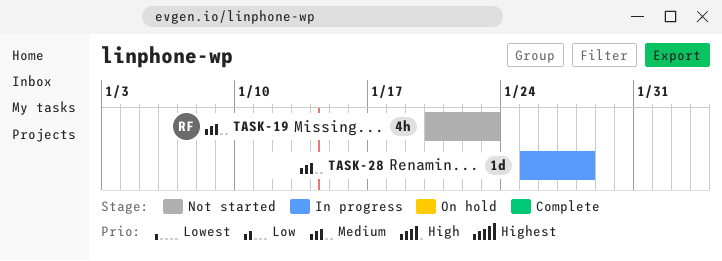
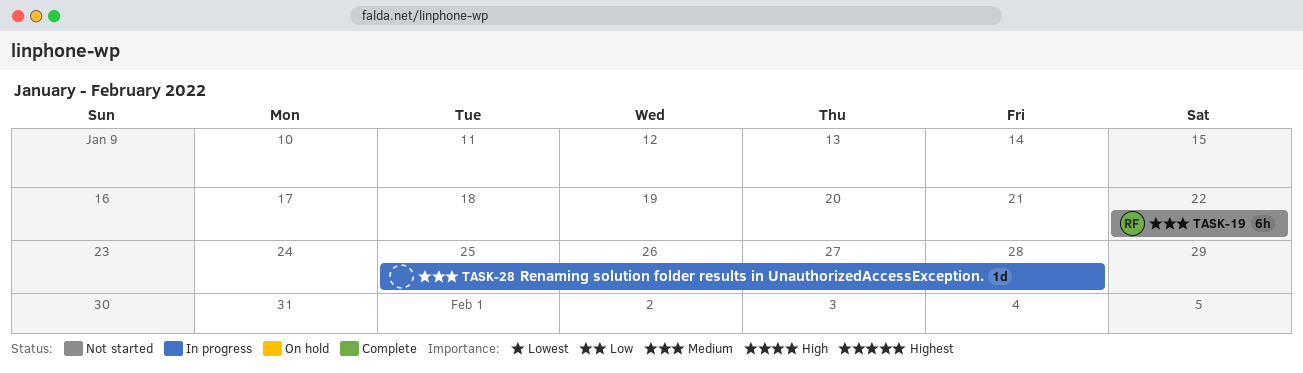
TASK-19, estimate: 4h -> 6h
TASK-19, start: Jan 20 -> Jan 22
TASK-19, due: Jan 23 -> Jan 22

